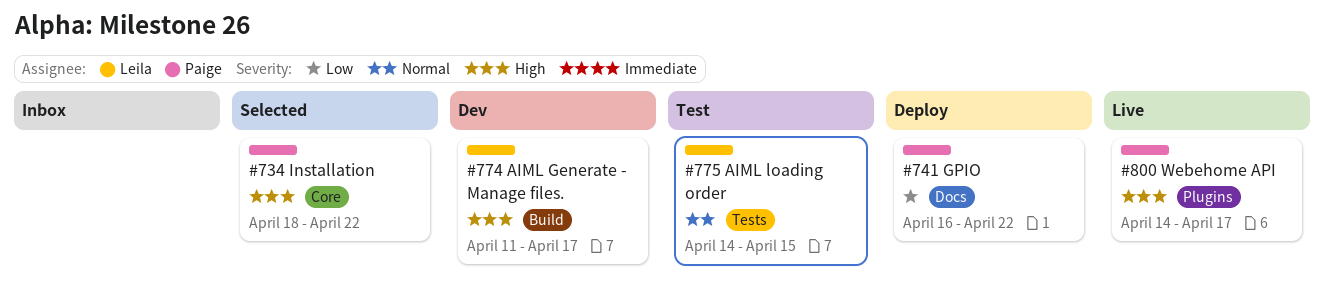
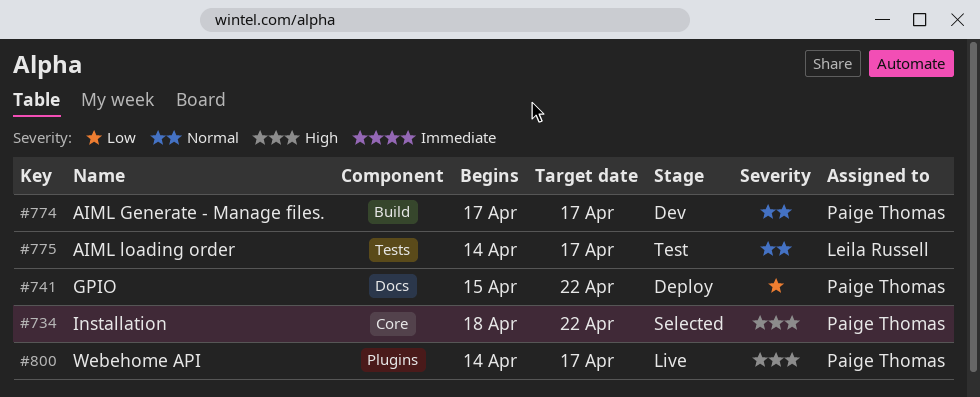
#741, start: Apr 16 -> Apr 15
#774, owner: Leila Russell -> Paige Thomas
#774, priority: High -> Normal
#774, start: Apr 11 -> Apr 17
#775, due: Apr 15 -> Apr 17

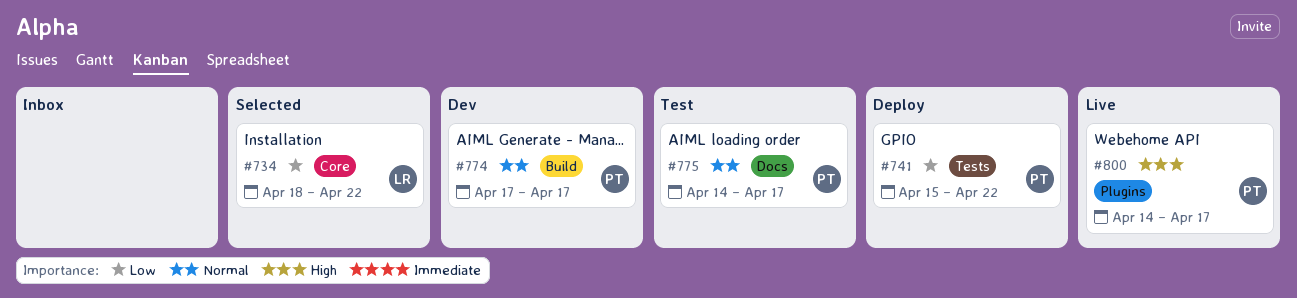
#734, owner: Paige Thomas -> Leila Russell
#734, priority: High -> Low
#741, label: Docs -> Tests
#775, owner: Leila Russell -> Paige Thomas
#775, label: Tests -> Docs

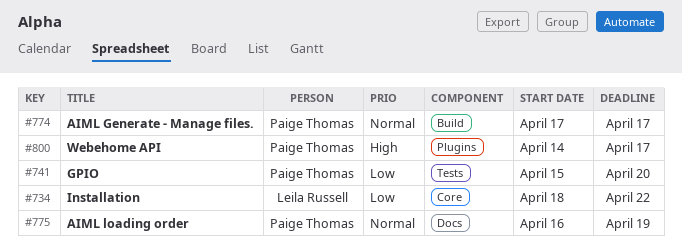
#741, due: Apr 22 -> Apr 20
#775, start: Apr 14 -> Apr 16
#775, due: Apr 17 -> Apr 19

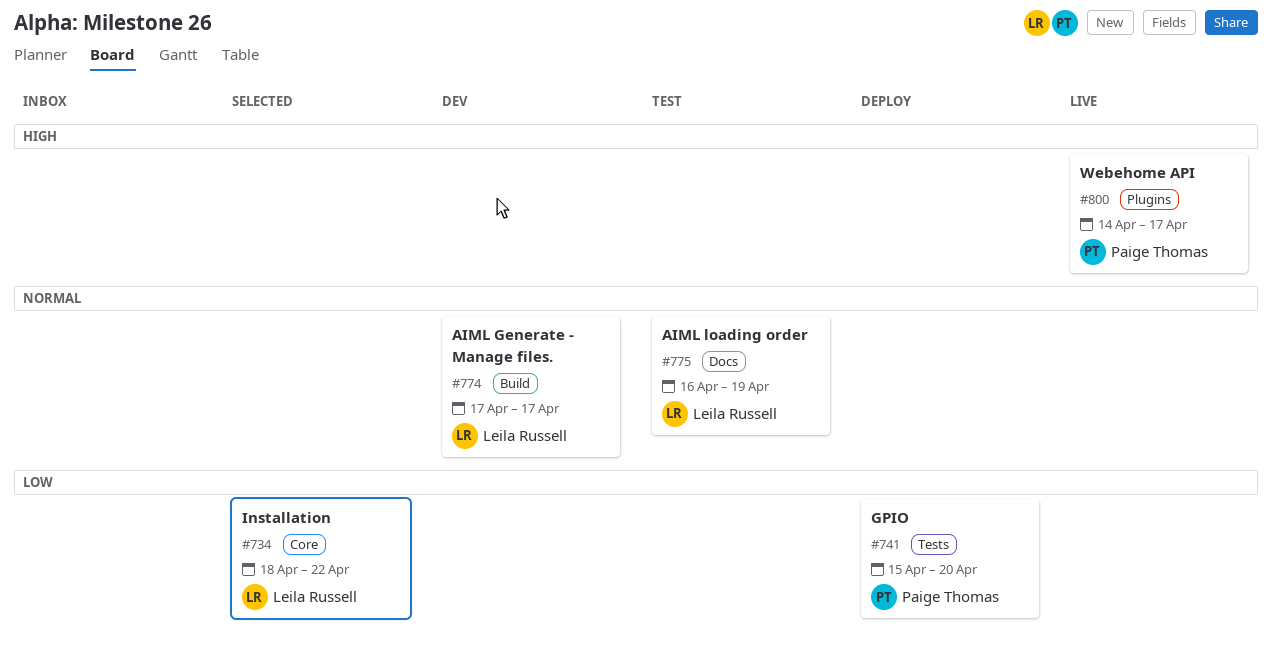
#774, owner: Paige Thomas -> Leila Russell
#775, owner: Paige Thomas -> Leila Russell

